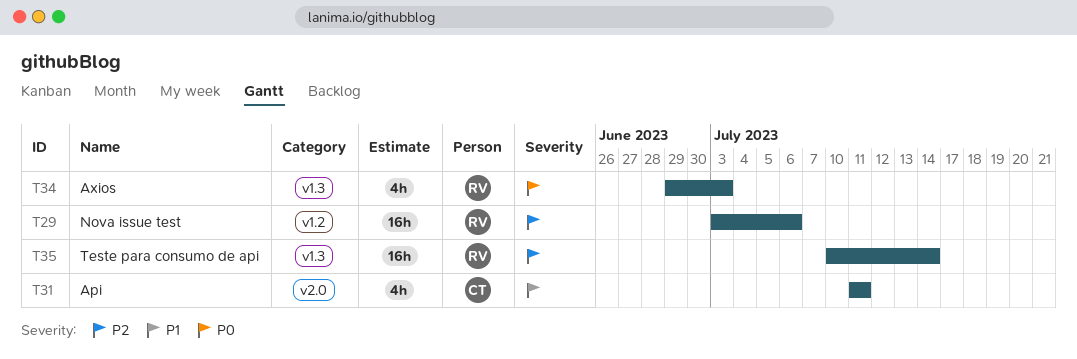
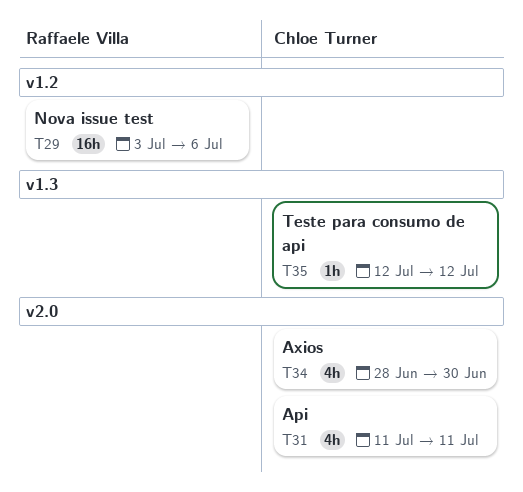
T34, owner: Raffaele Villa -> Chloe Turner
T34, label: v1.3 -> v2.0
T34, start: Jun 29 -> Jun 28
T34, due: Jul 3 -> Jun 30
T35, owner: Raffaele Villa -> Chloe Turner
T35, estimate: 16h -> 1h
T35, start: Jul 10 -> Jul 12
T35, due: Jul 14 -> Jul 12

